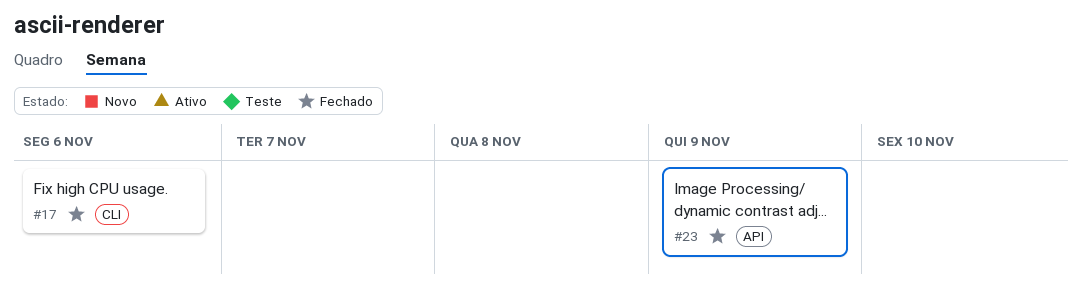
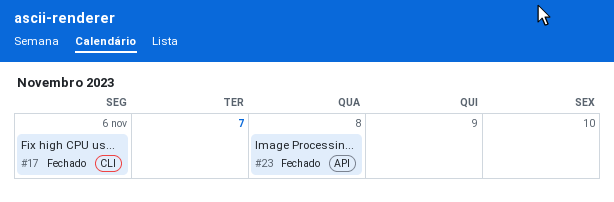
#23, due: Nov 9 -> Nov 8

